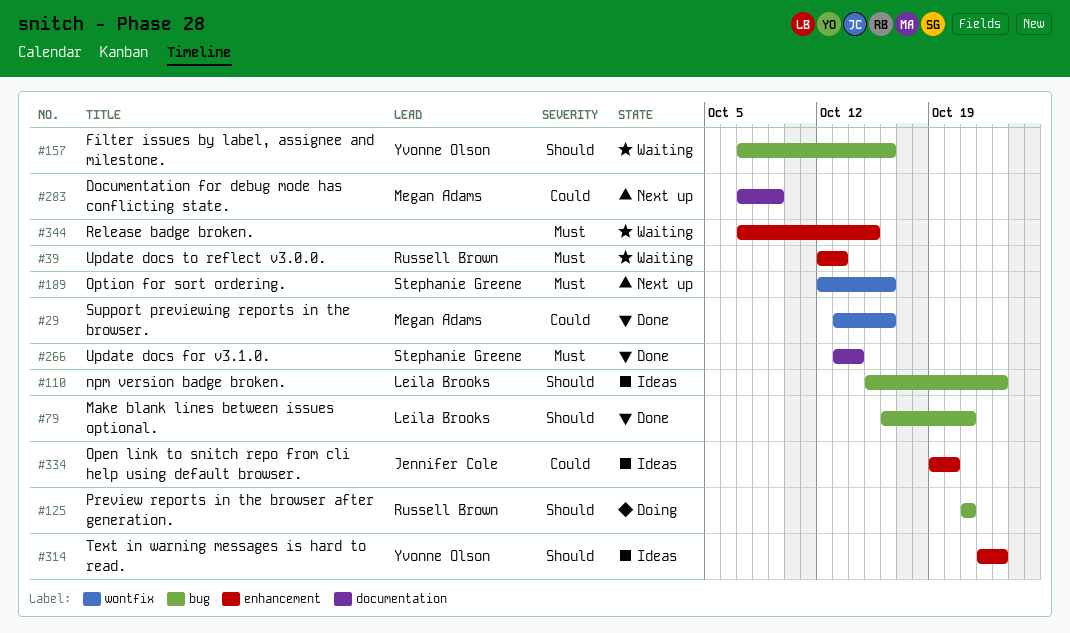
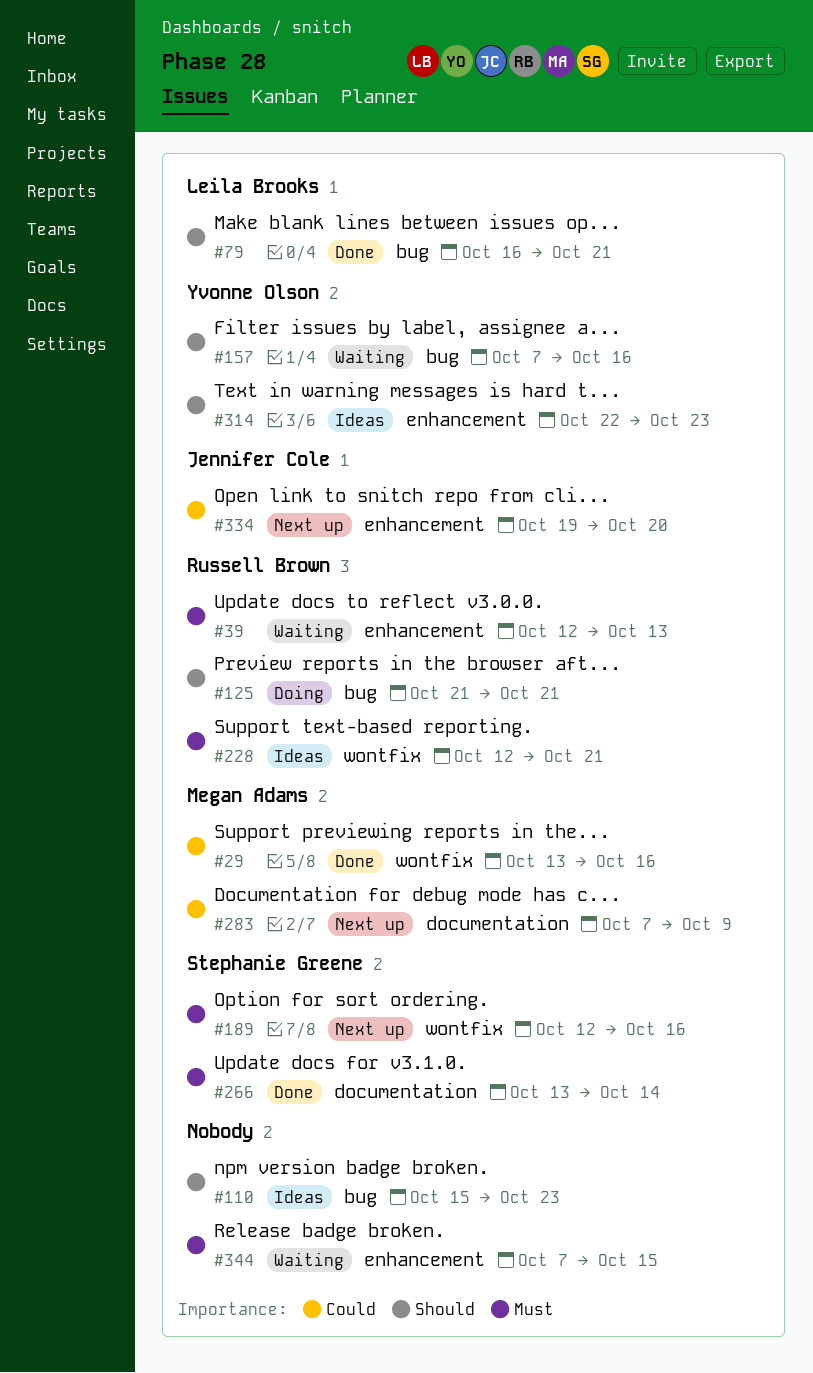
#110, owner: Leila Brooks -> none
#228: none -> present
#334, status: Ideas -> Next up

